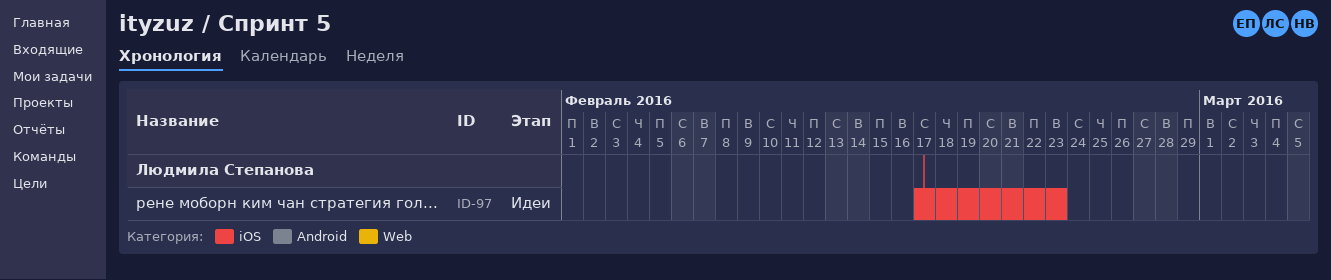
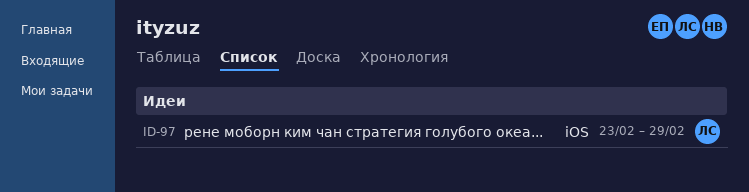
ID-97, start: Feb 17 -> Feb 23
ID-97, due: Feb 23 -> Feb 29

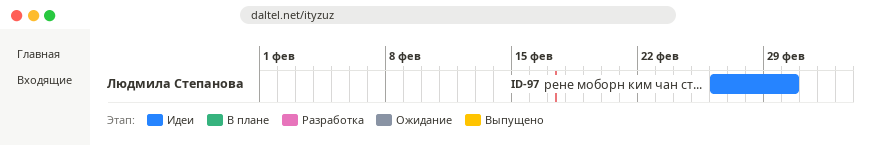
ID-97, start: Feb 23 -> Feb 26
ID-97, due: Feb 29 -> Mar 1

